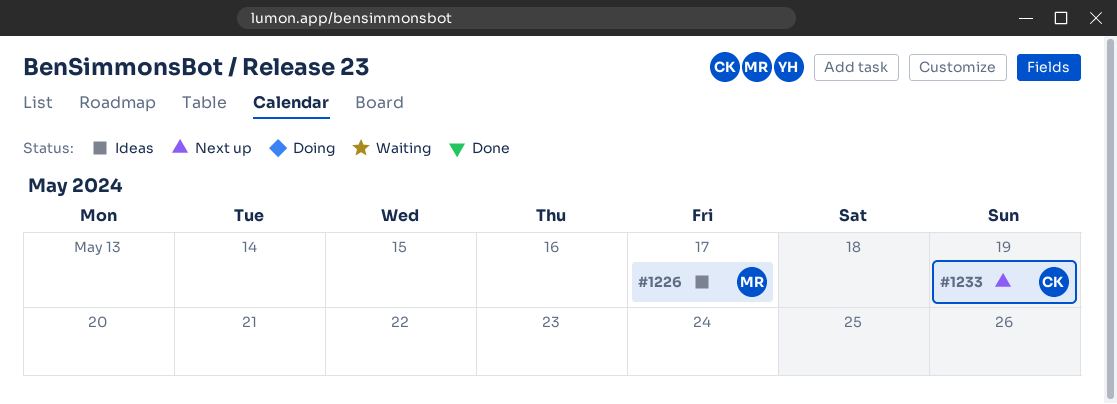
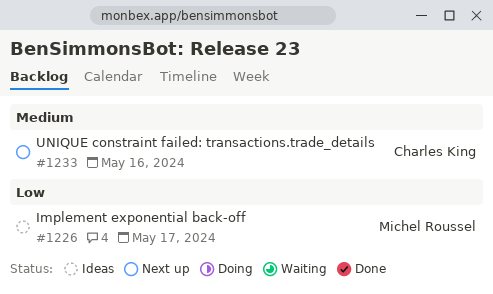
#1233, due: May 19 -> May 16

